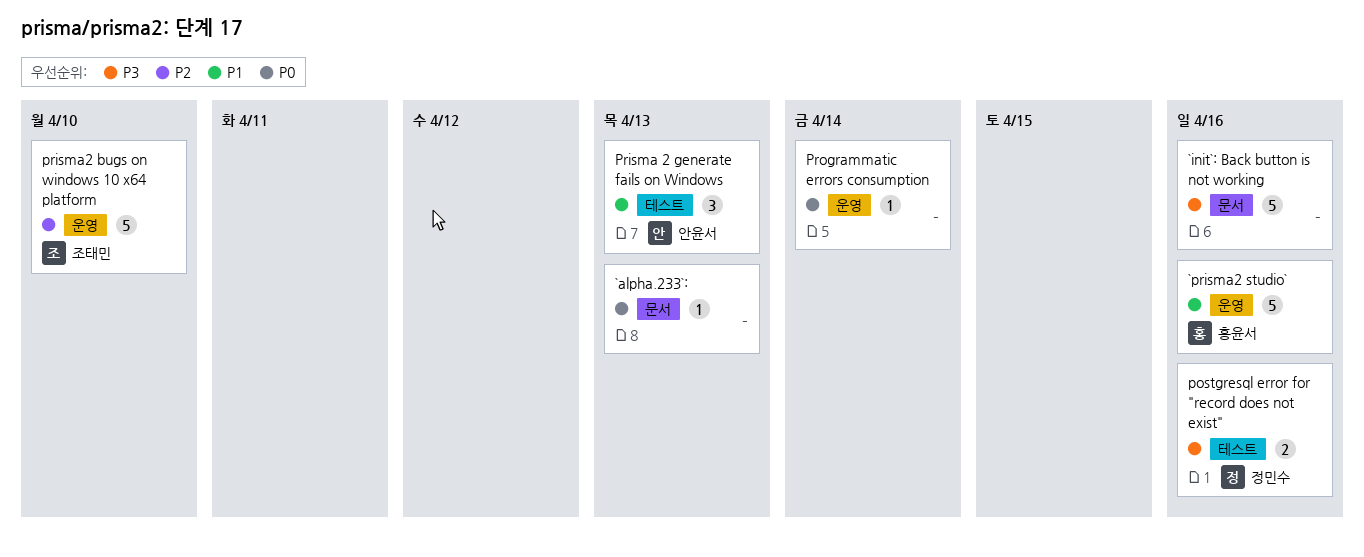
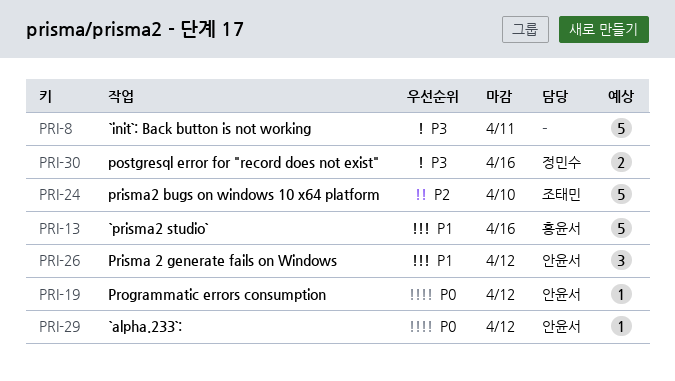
`alpha.233`:, owner: none -> 안윤서
`alpha.233`:, due: Apr 13 -> Apr 12
`init`: Back button is not working, due: Apr 16 -> Apr 11
Prisma 2 generate fails on Windows, due: Apr 13 -> Apr 12
Programmatic errors consumption, owner: none -> 안윤서
Programmatic errors consumption, due: Apr 14 -> Apr 12

